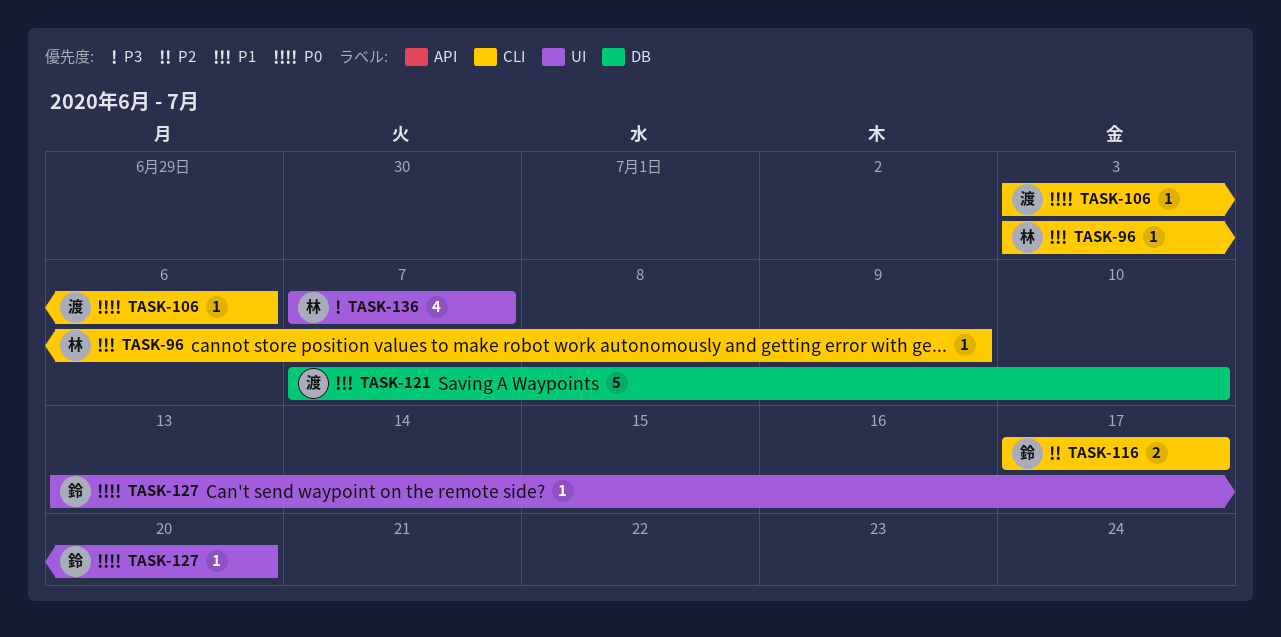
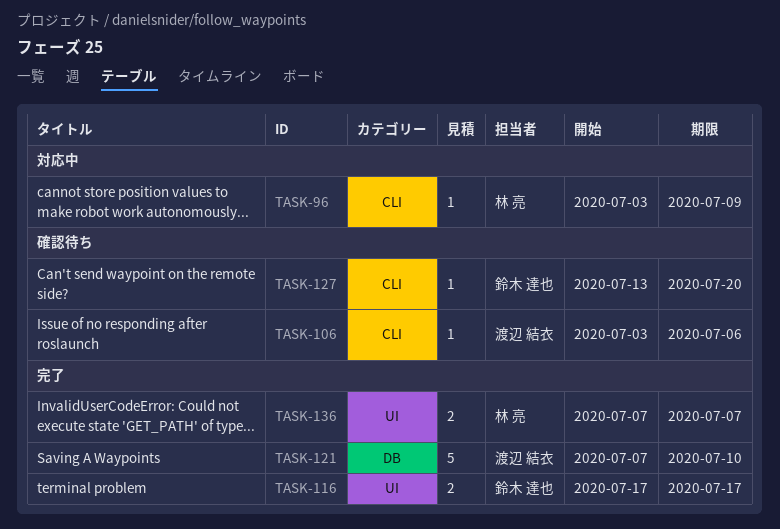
TASK-116, label: CLI -> UI
TASK-127, label: UI -> CLI
TASK-136, estimate: 4 -> 2

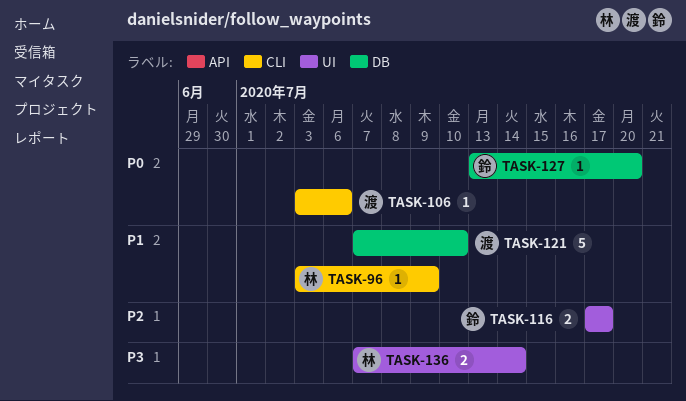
TASK-127, label: CLI -> DB
TASK-136, due: Jul 7 -> Jul 14

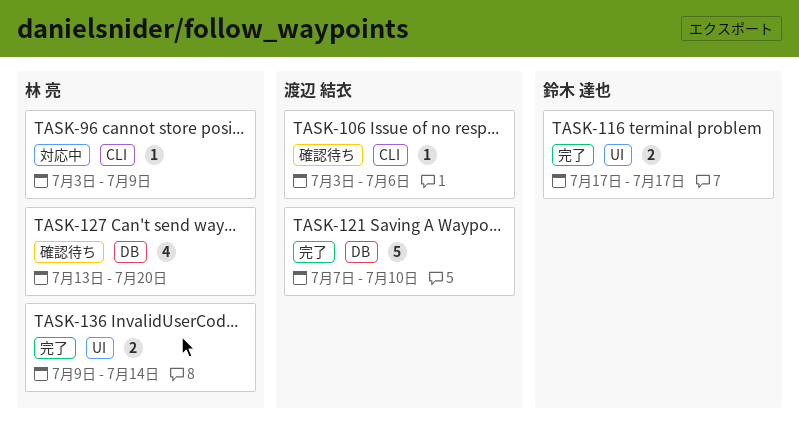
TASK-127, owner: 鈴木 達也 -> 林 亮
TASK-127, estimate: 1 -> 4
TASK-136, start: Jul 7 -> Jul 9

